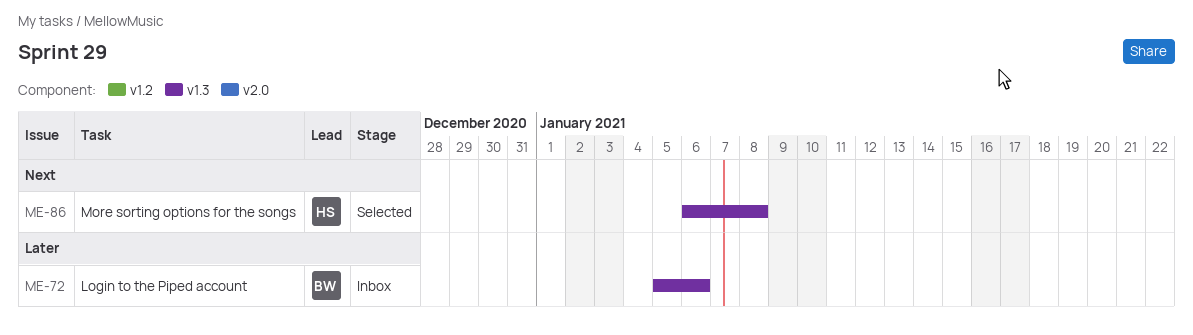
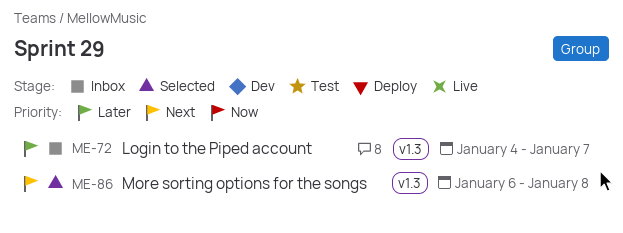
ME-72, start: Jan 5 -> Jan 4
ME-72, due: Jan 6 -> Jan 7

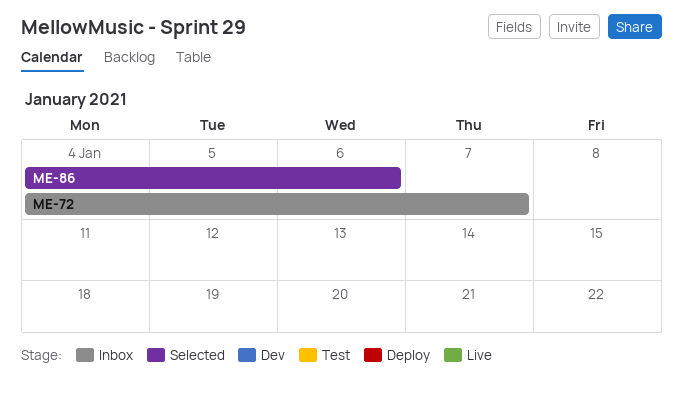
ME-86, start: Jan 6 -> Jan 4
ME-86, due: Jan 8 -> Jan 6

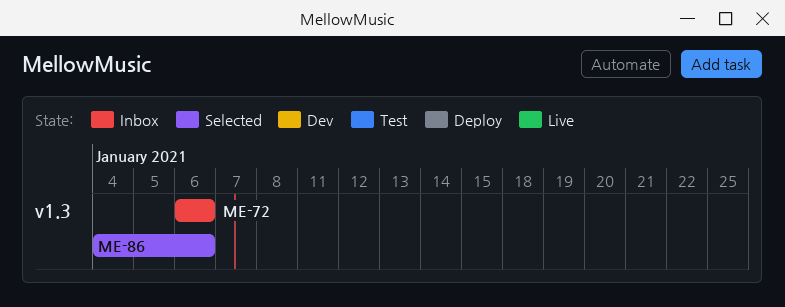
ME-72, start: Jan 4 -> Jan 6
ME-72, due: Jan 7 -> Jan 6

